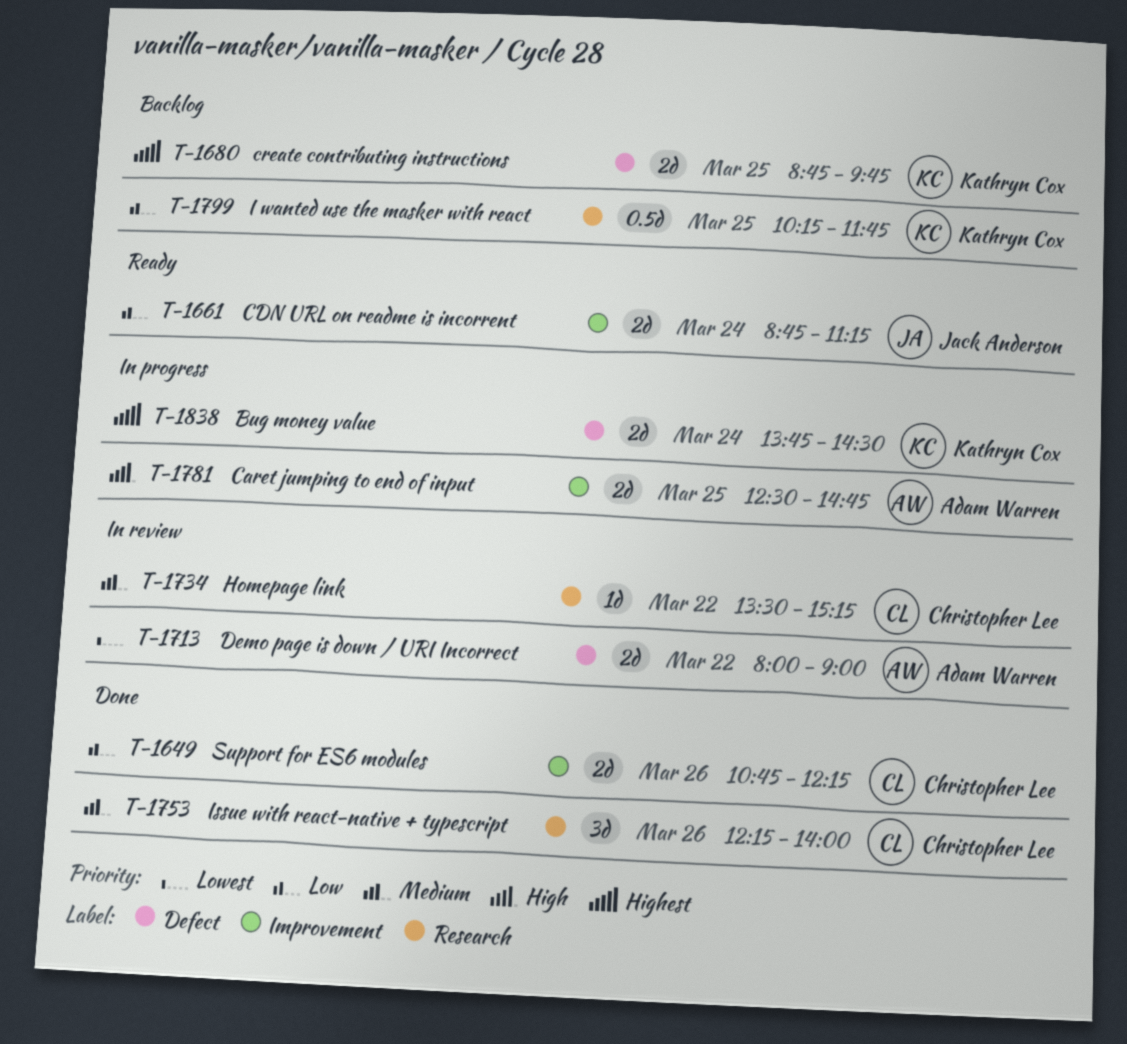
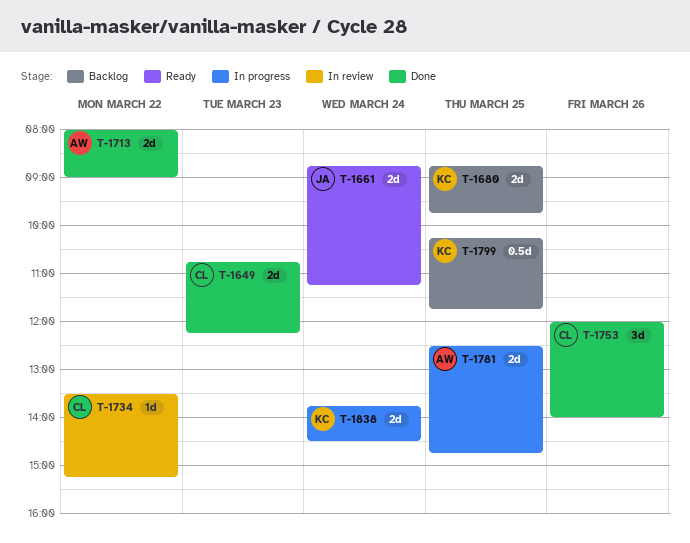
T-1649, day: Mar 26 -> Mar 23
T-1713, status: In review -> Done
T-1753, begins: 12:15 -> 12:00

